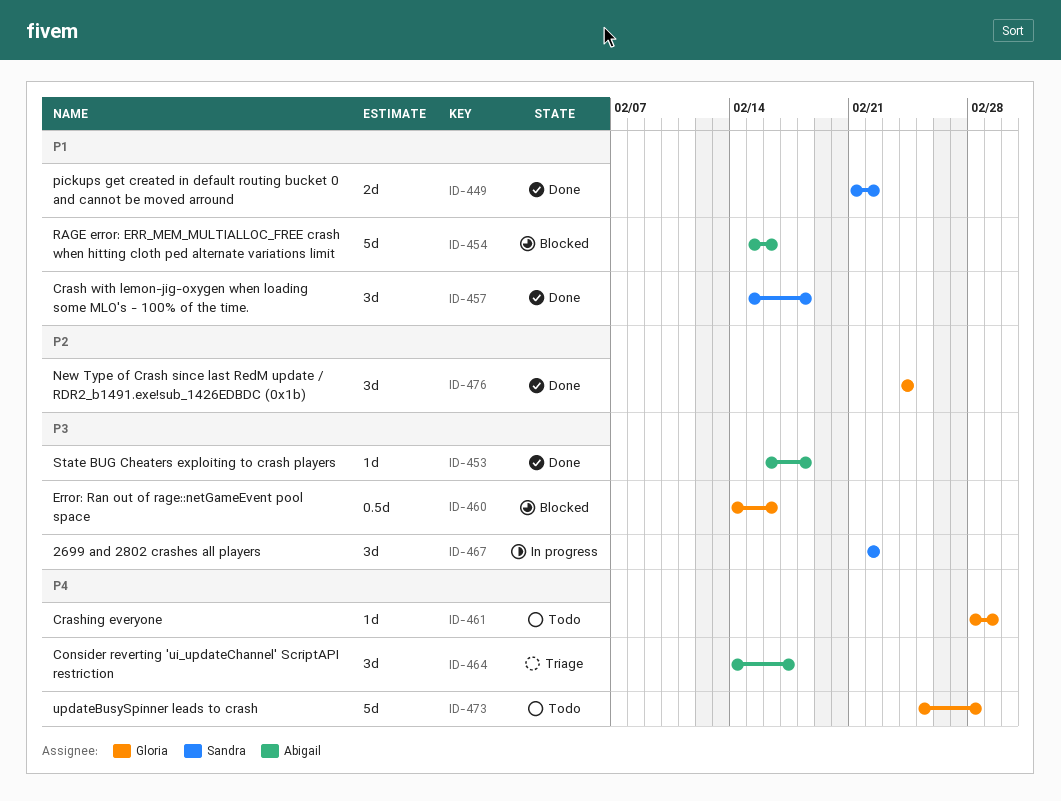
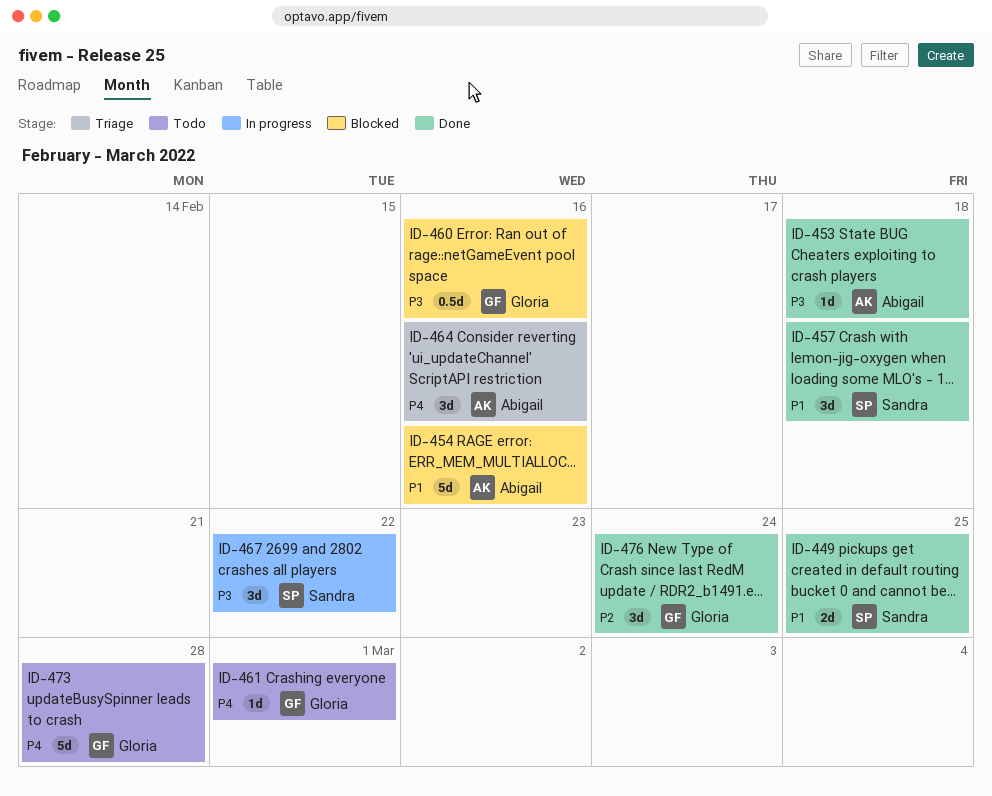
ID-449, due: Feb 22 -> Feb 25
ID-464, due: Feb 17 -> Feb 16

